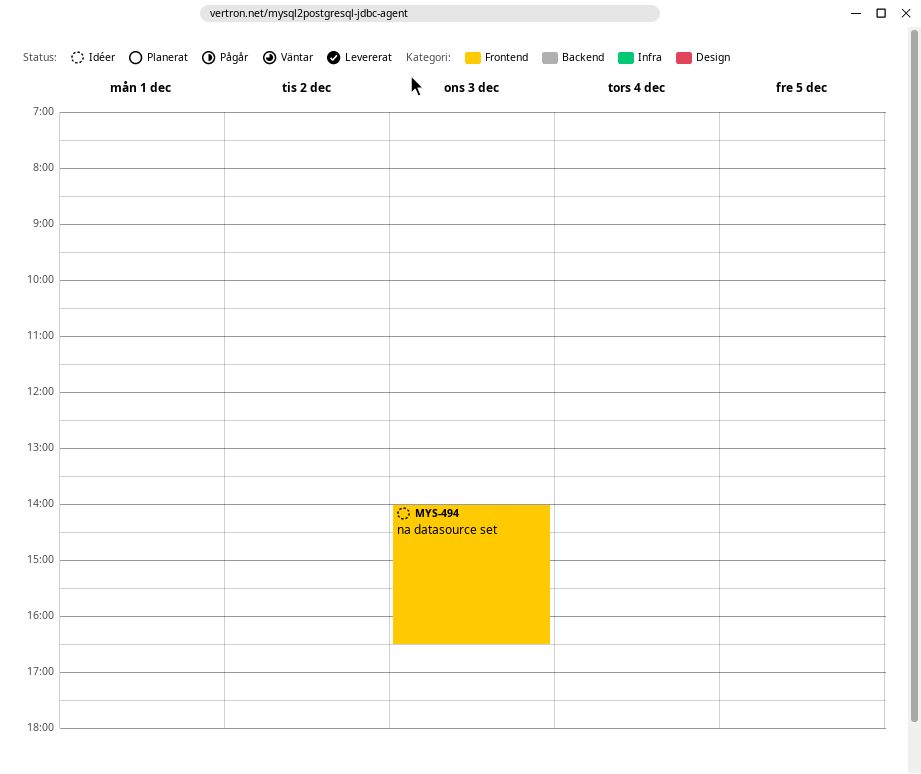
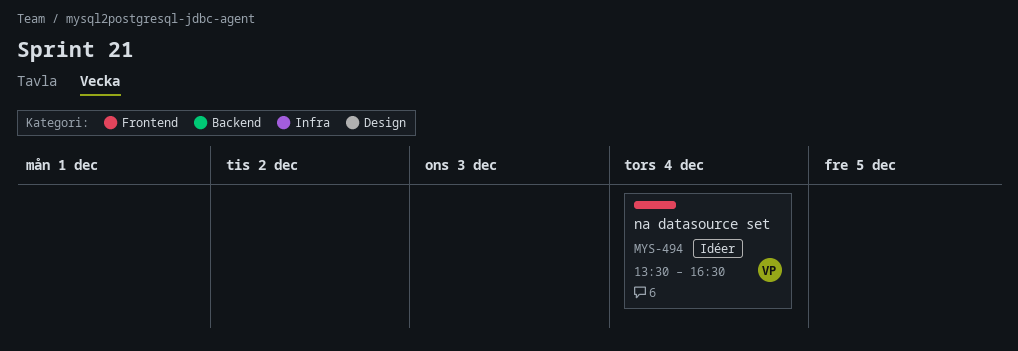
MYS-494, day: Dec 3 -> Dec 4
MYS-494, begins: 14:00 -> 13:30

